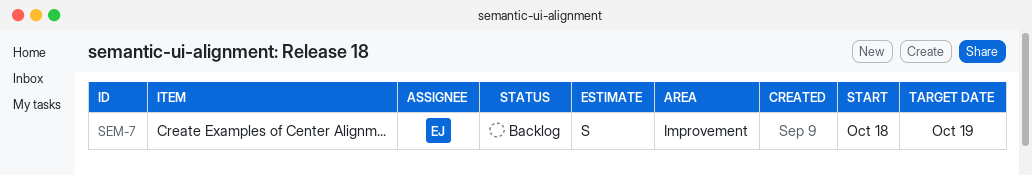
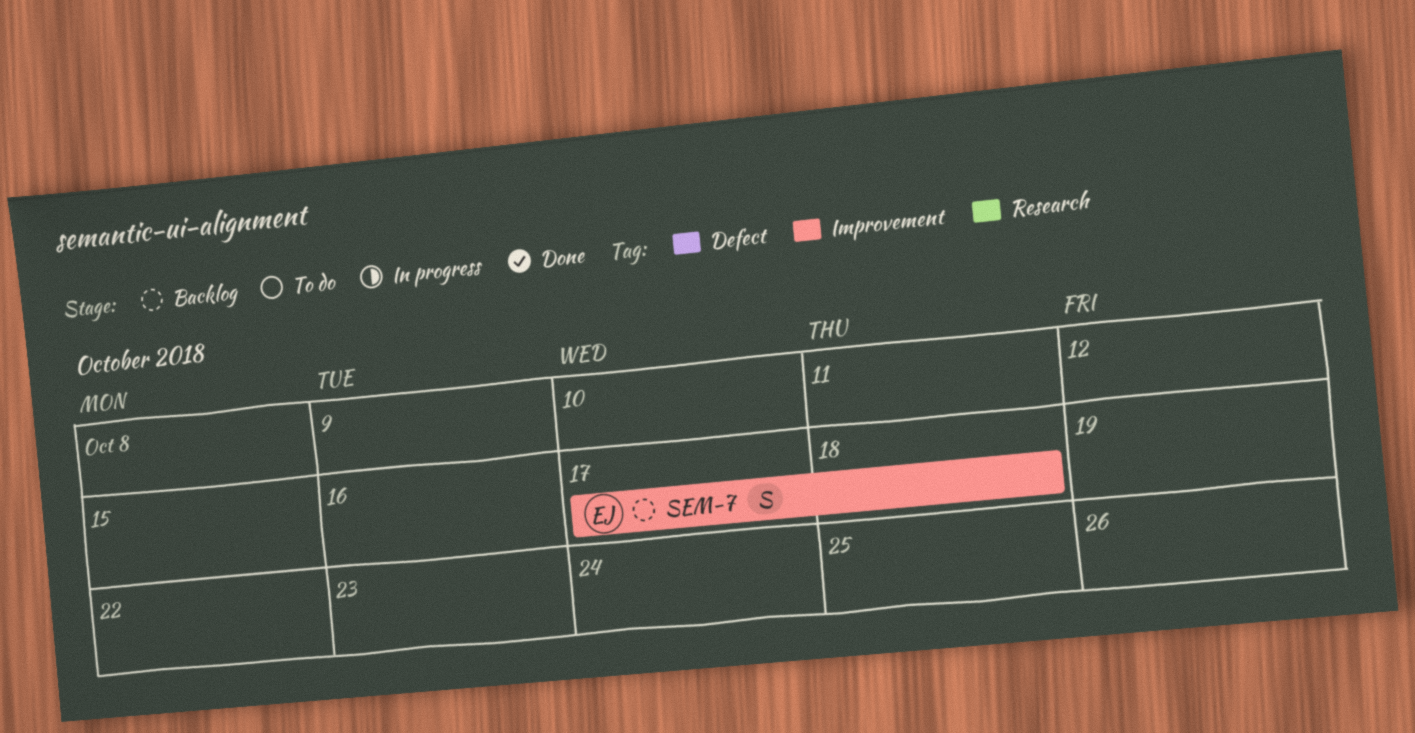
SEM-7, start: Oct 18 -> Oct 17
SEM-7, due: Oct 19 -> Oct 18

